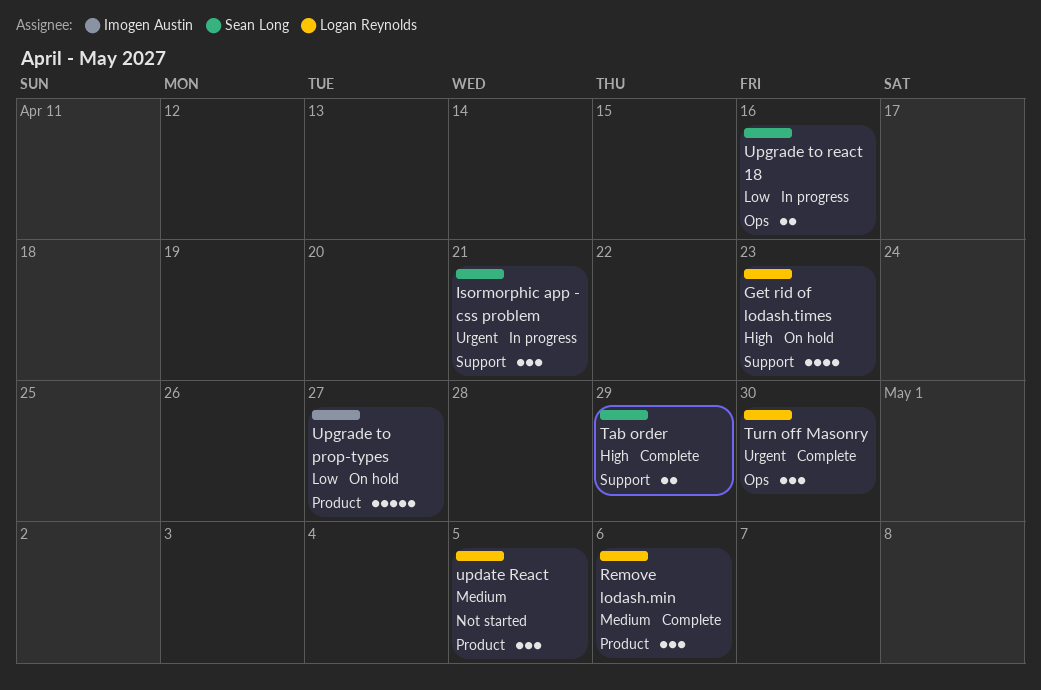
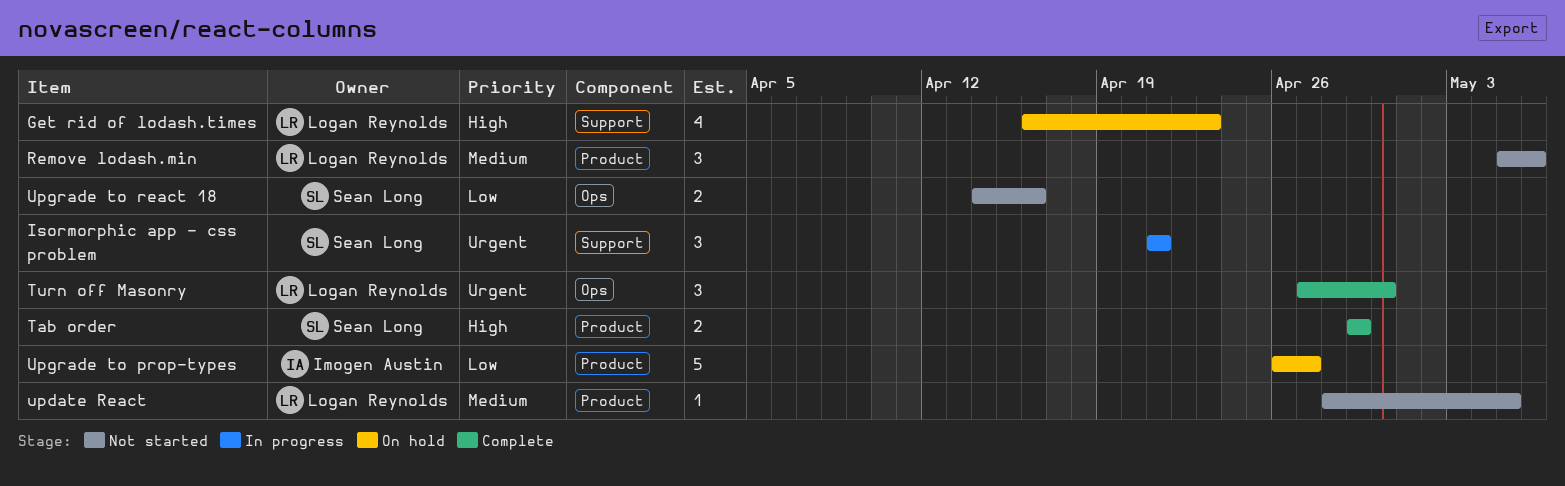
Remove lodash.min, status: Complete -> Not started
Tab order, label: Support -> Product
update React, estimate: 3 -> 1
Upgrade to react 18, status: In progress -> Not started

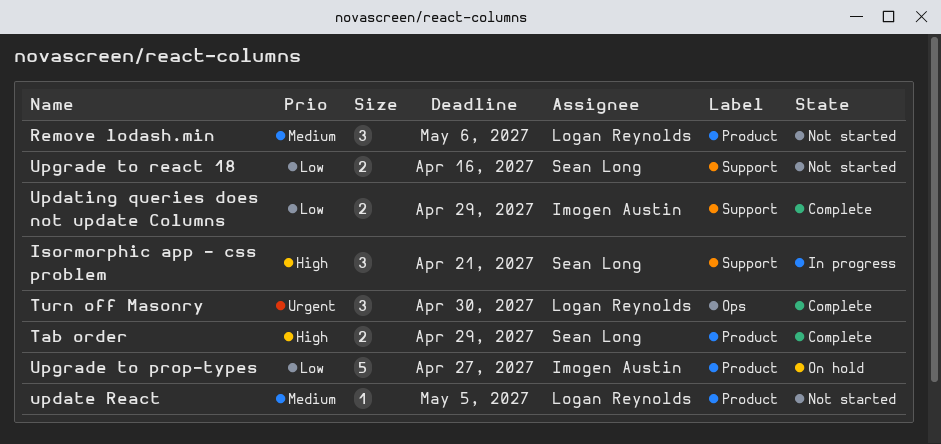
Get rid of lodash.times: present -> none
Isormorphic app - css problem, priority: Urgent -> High
Updating queries does not update Columns: none -> present
Upgrade to react 18, label: Ops -> Support

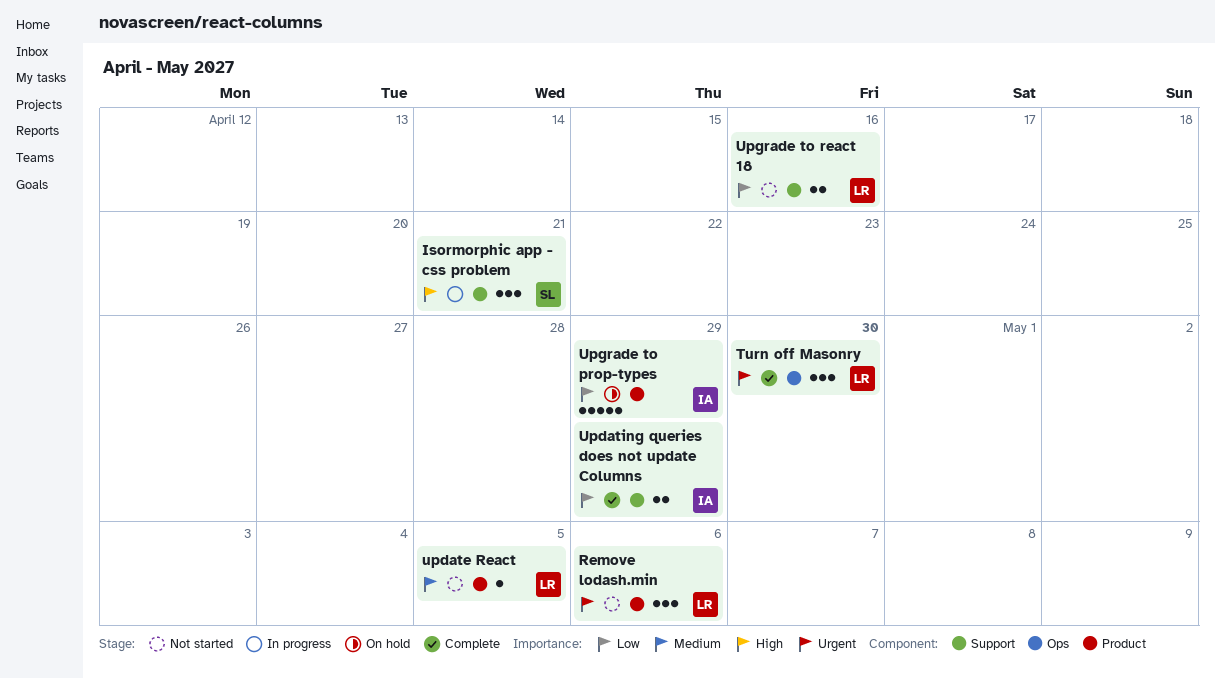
Remove lodash.min, priority: Medium -> Urgent
Tab order: present -> none
Upgrade to prop-types, due: Apr 27 -> Apr 29
Upgrade to react 18, owner: Sean Long -> Logan Reynolds

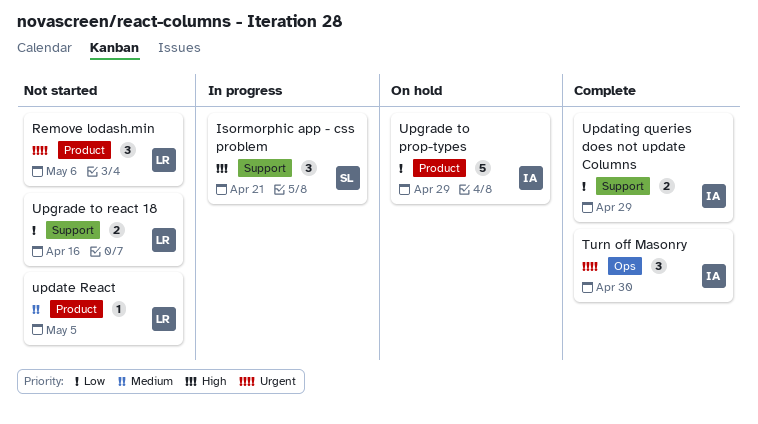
Turn off Masonry, owner: LR -> IA

